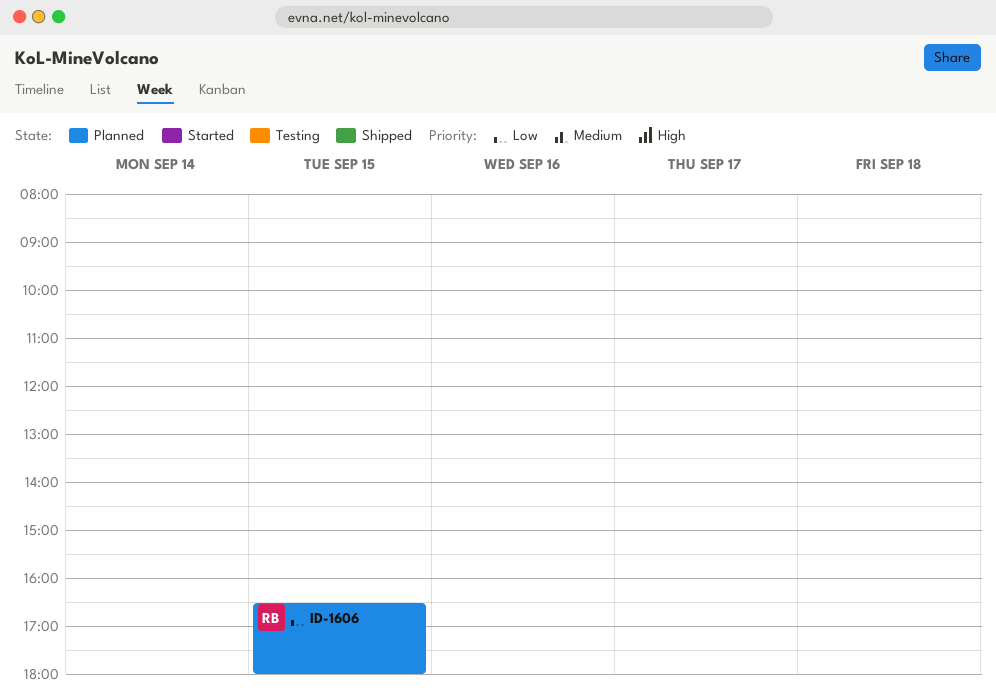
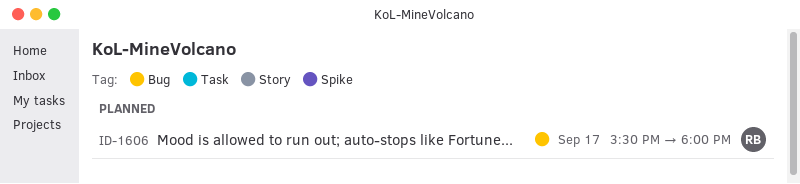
ID-1606, day: Sep 15 -> Sep 17
ID-1606, begins: 16:30 -> 15:30

